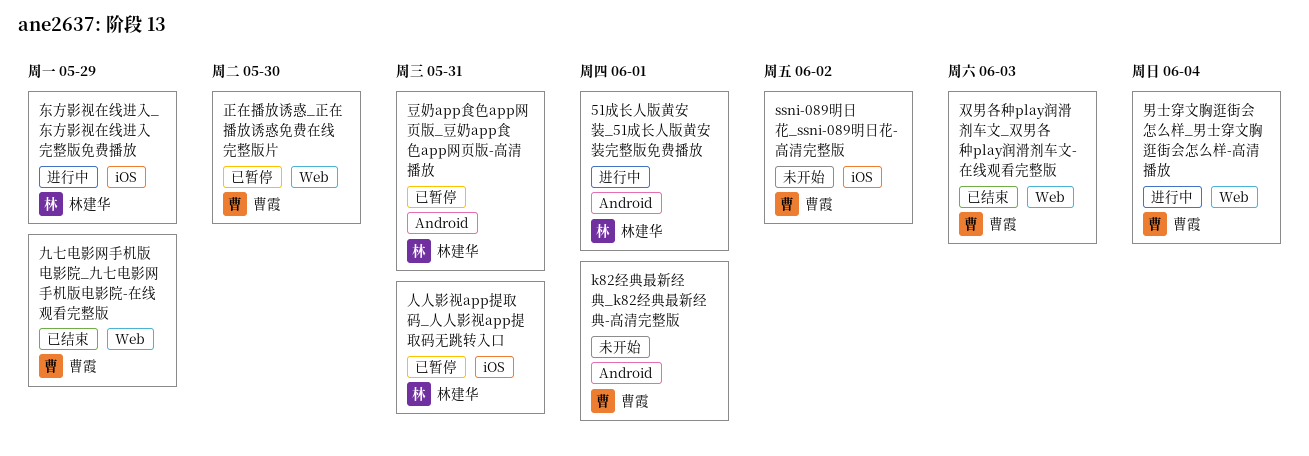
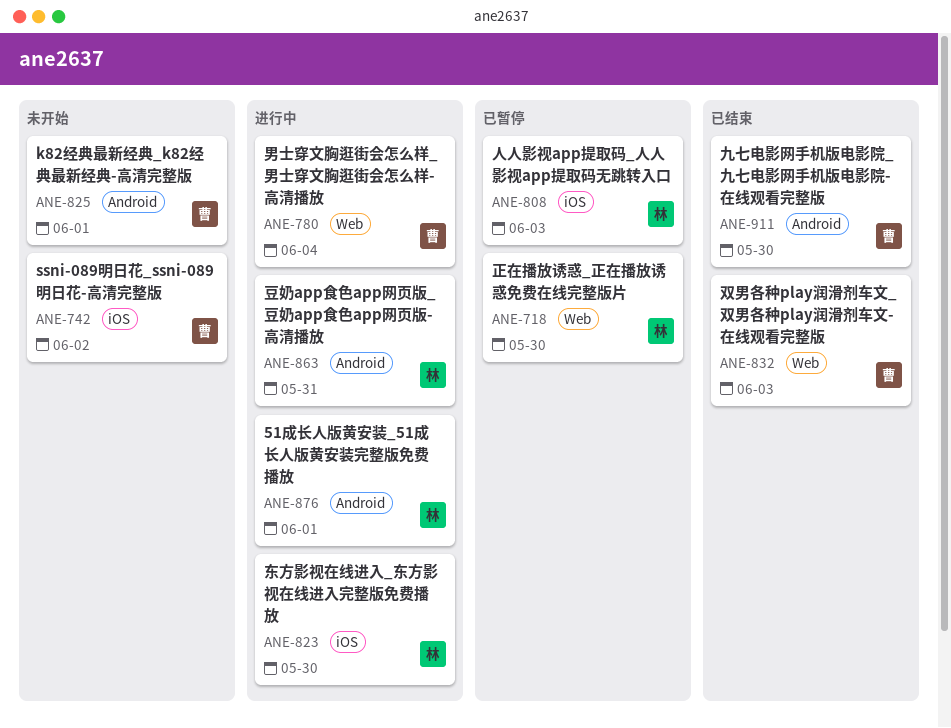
东方影视在线进入_东方影视在线进入完整版免费播放, due: May 29 -> May 30
九七电影网手机版电影院_九七电影网手机版电影院-在线观看完整版, label: Web -> Android
九七电影网手机版电影院_九七电影网手机版电影院-在线观看完整版, due: May 29 -> May 30
人人影视app提取码_人人影视app提取码无跳转入口, due: May 31 -> Jun 3
正在播放诱惑_正在播放诱惑免费在线完整版片, owner: 曹霞 -> 林建华
豆奶app食色app网页版_豆奶app食色app网页版-高清播放, status: 已暂停 -> 进行中

